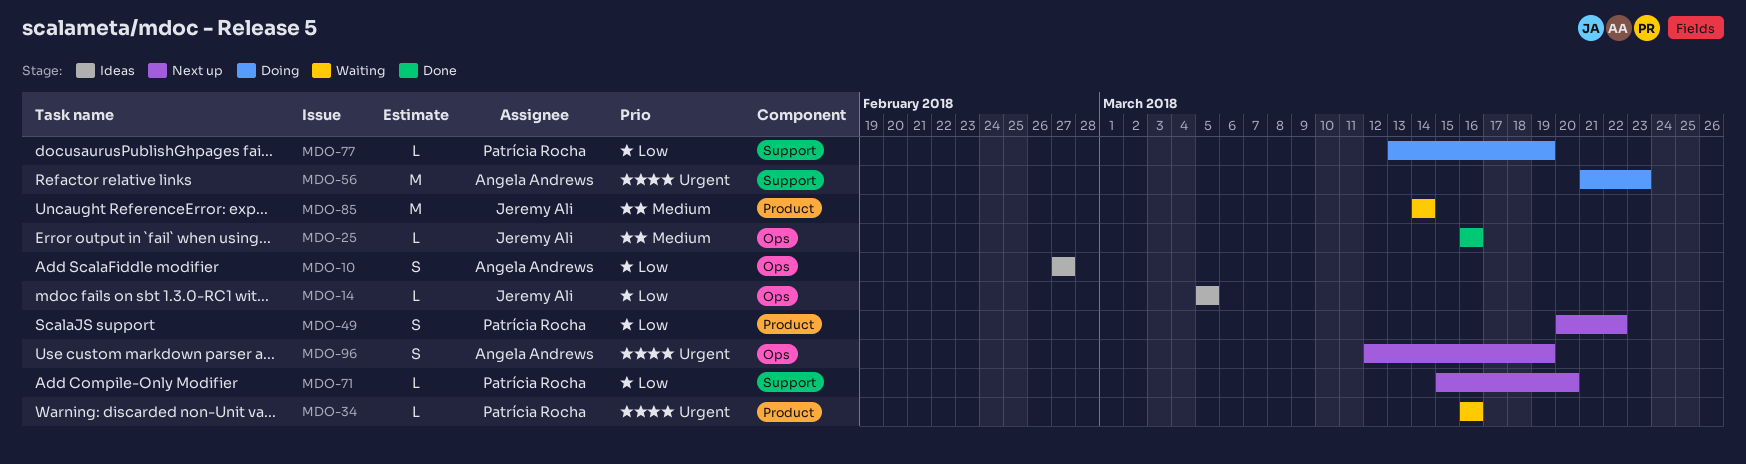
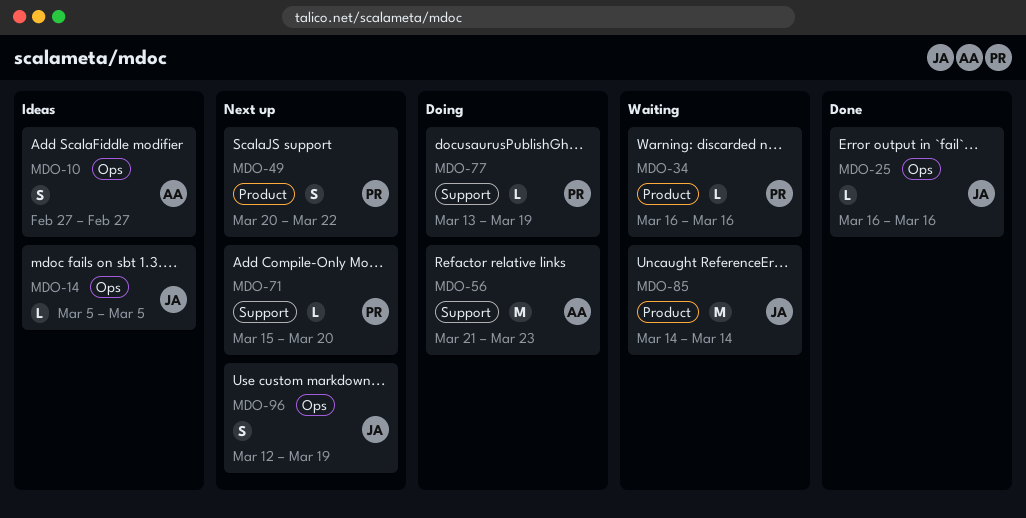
MDO-96, owner: Angela Andrews -> Jeremy Ali

